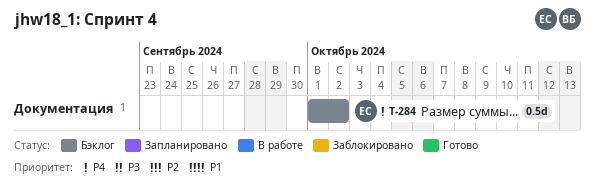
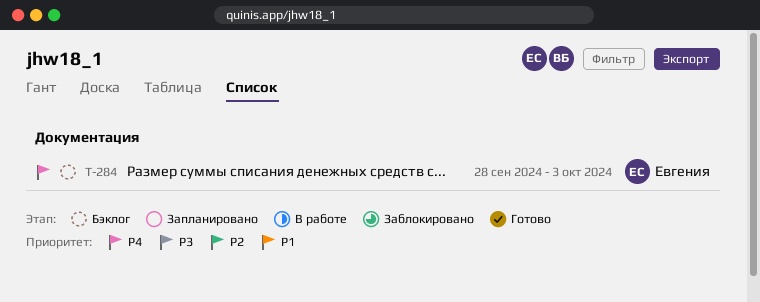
T-284, start: Oct 1 -> Sep 28
T-284, due: Oct 2 -> Oct 3

